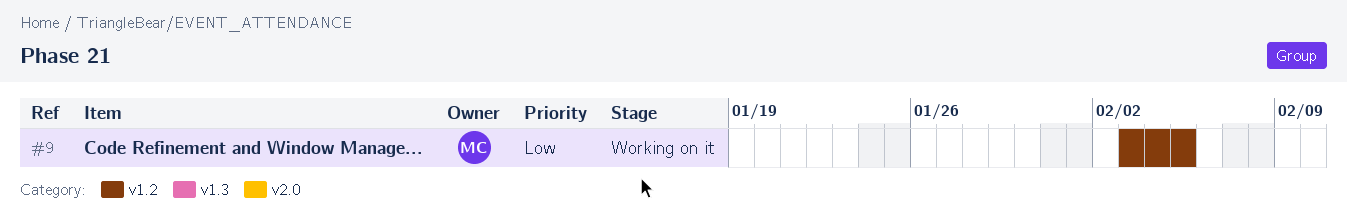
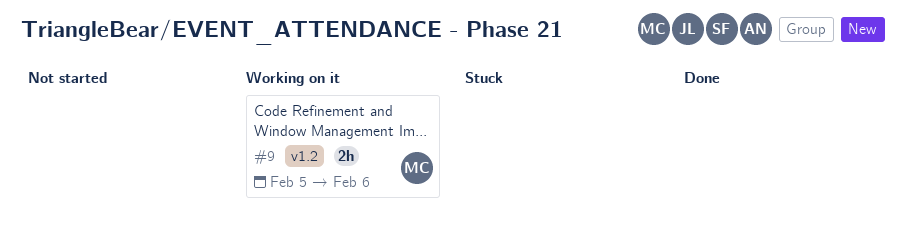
#9, start: Feb 3 -> Feb 5
#9, due: Feb 5 -> Feb 6

